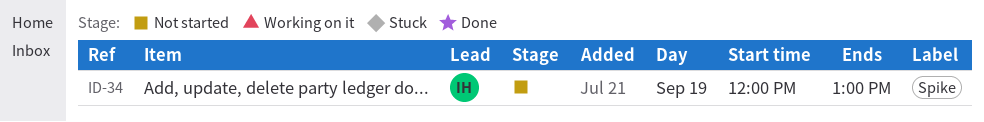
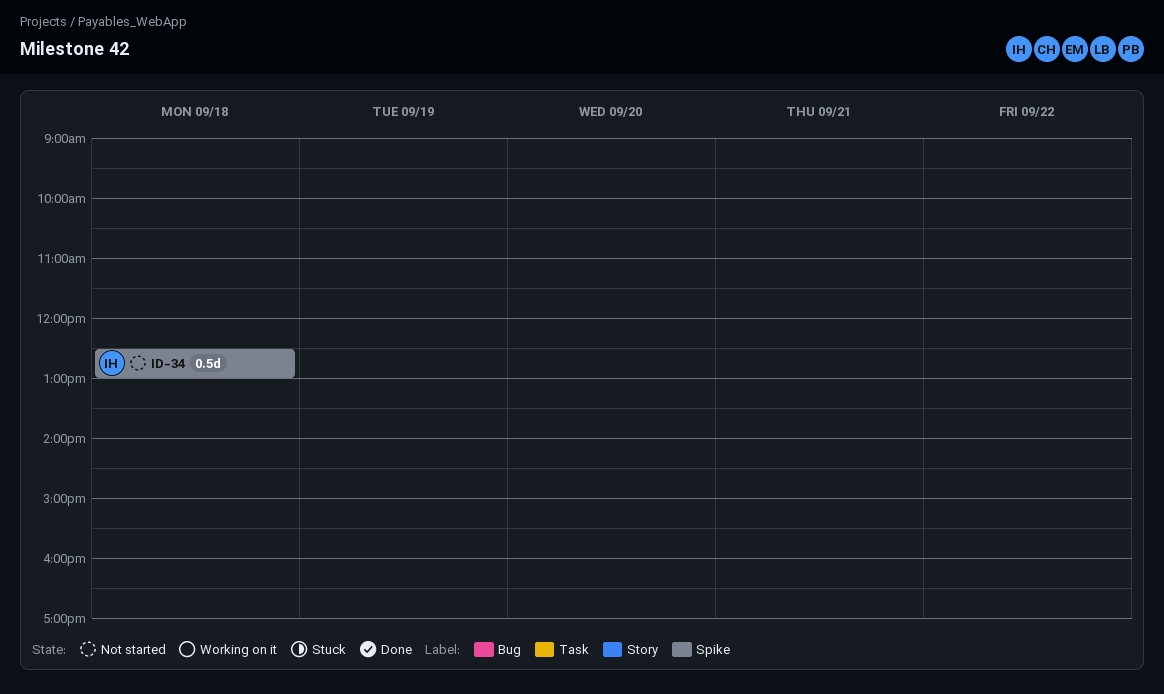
ID-34, day: Sep 19 -> Sep 18
ID-34, begins: 12:00 -> 12:30

